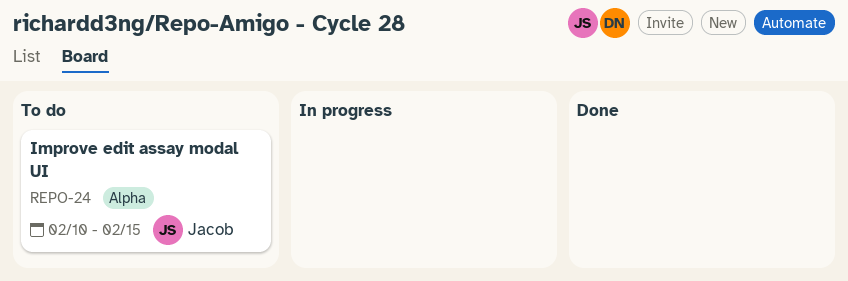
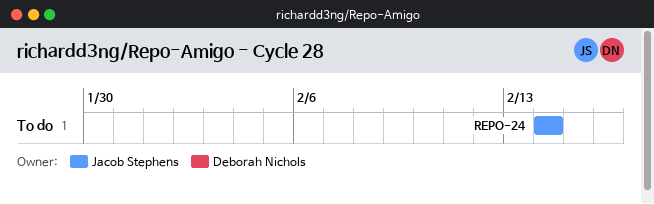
REPO-24, start: Feb 10 -> Feb 14
REPO-24, due: Feb 15 -> Feb 14

